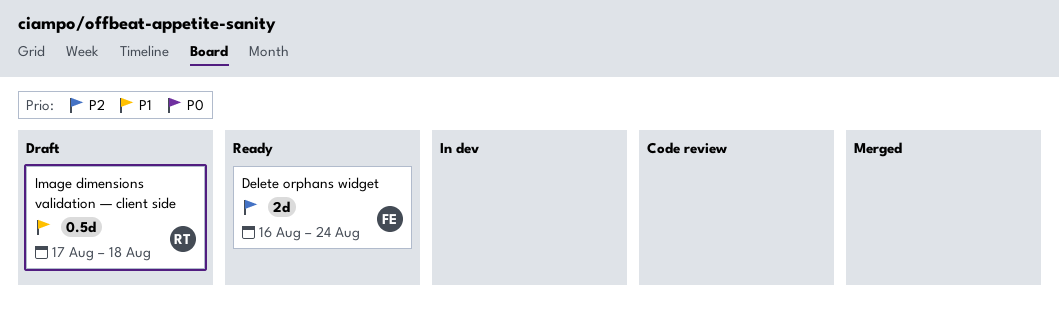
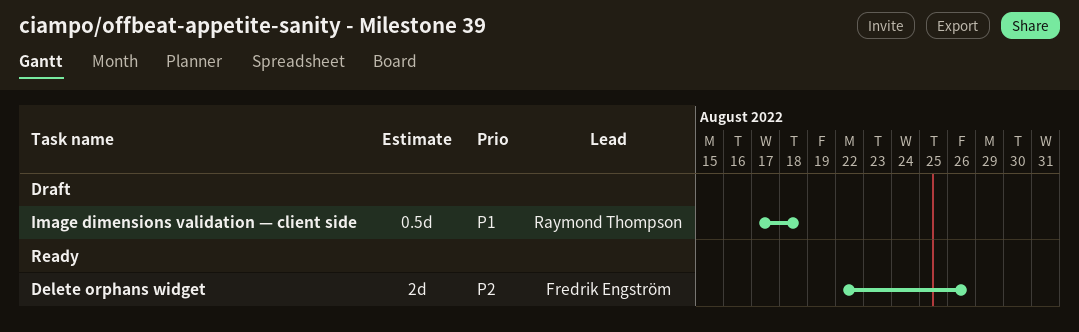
Delete orphans widget, start: Aug 16 -> Aug 22
Delete orphans widget, due: Aug 24 -> Aug 26

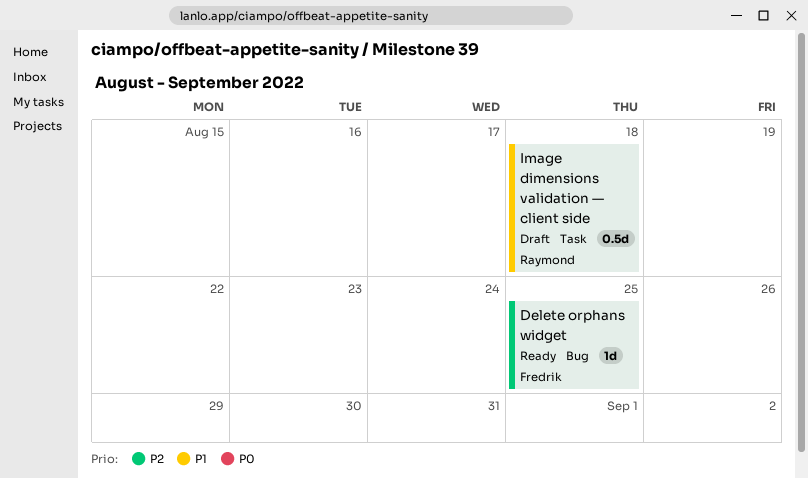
Delete orphans widget, estimate: 2d -> 1d
Delete orphans widget, due: Aug 26 -> Aug 25

